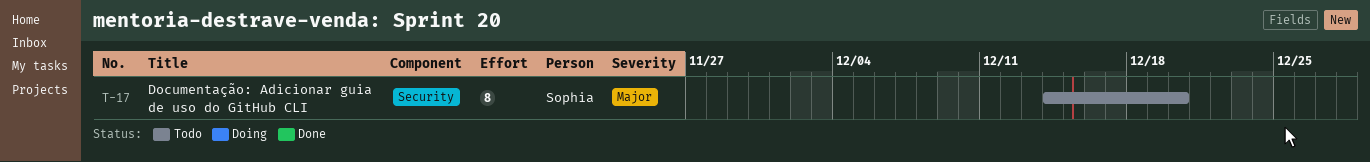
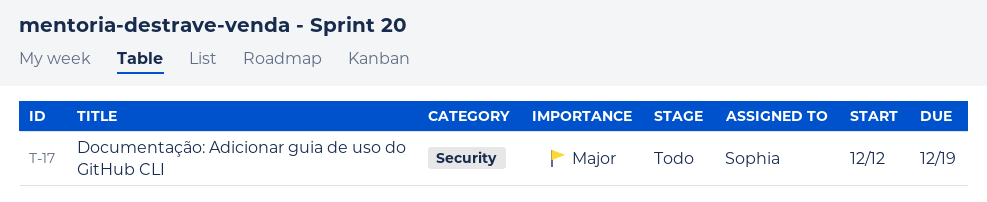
T-17, start: Dec 14 -> Dec 12
T-17, due: Dec 20 -> Dec 19

